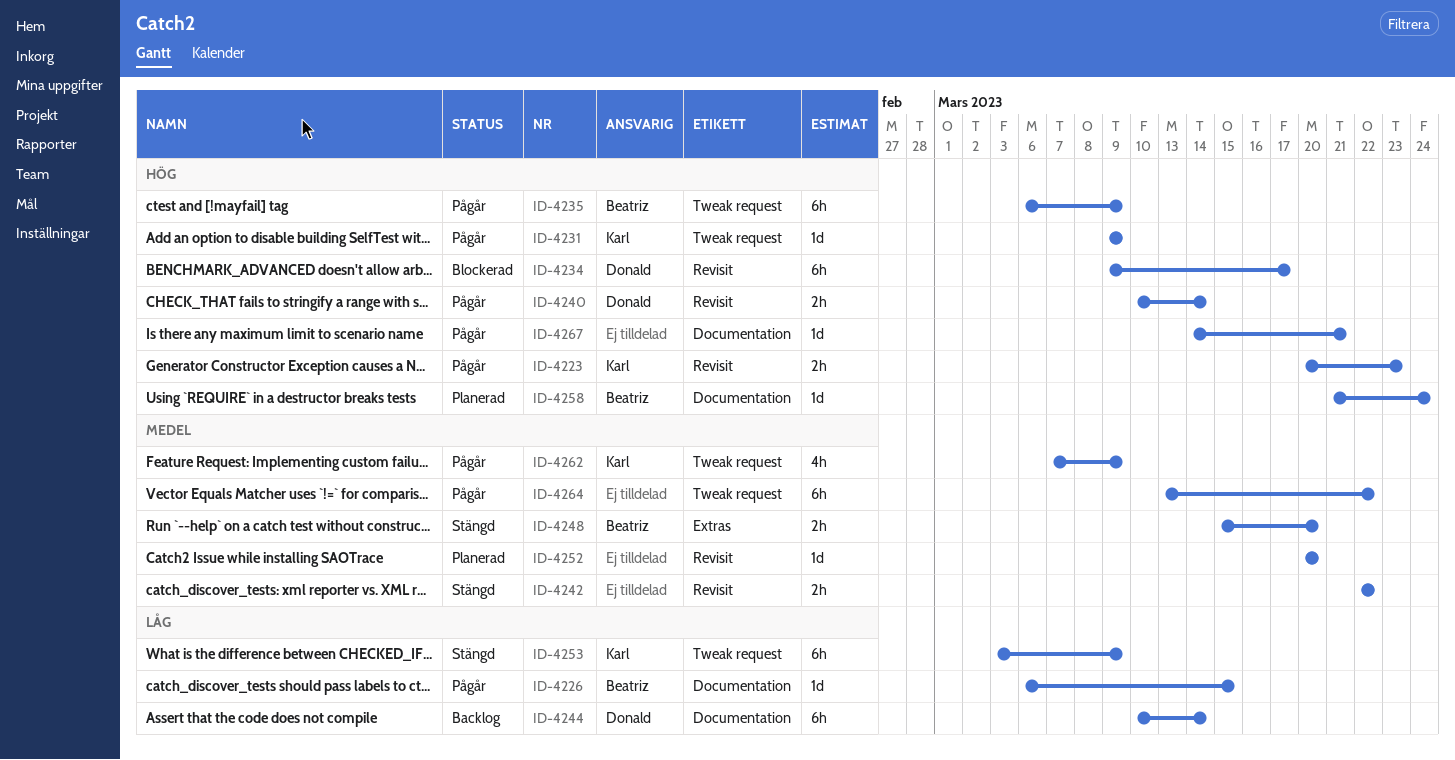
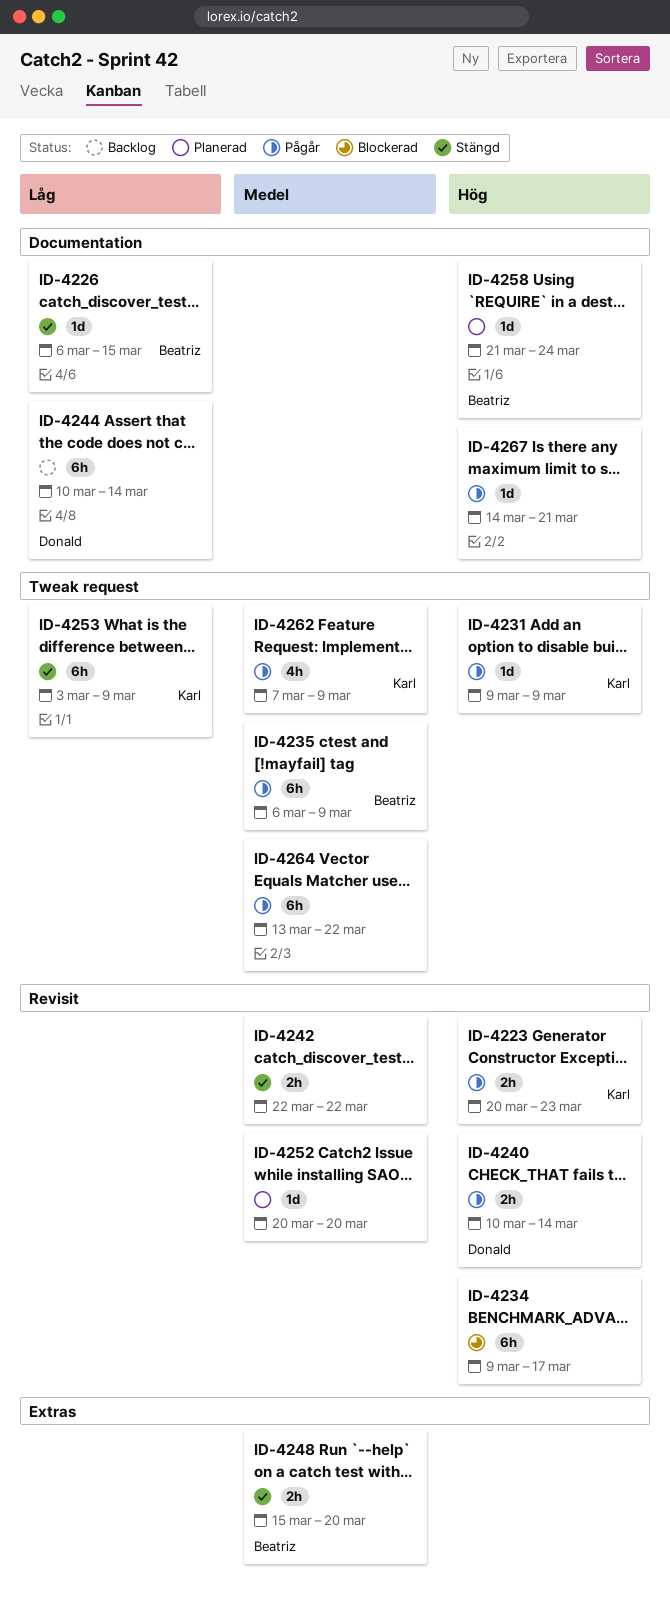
ID-4226, status: Pågår -> Stängd
ID-4234, owner: Donald -> none
ID-4235, priority: Hög -> Medel

